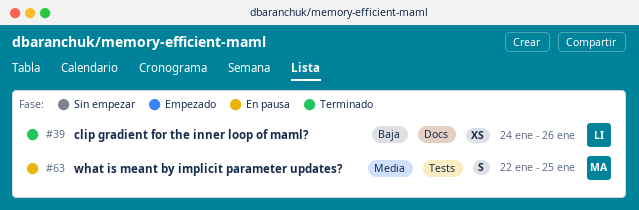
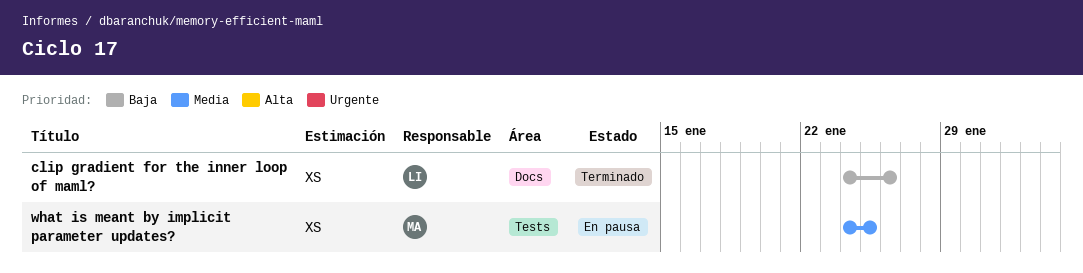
what is meant by implicit parameter updates?, estimate: S -> XS
what is meant by implicit parameter updates?, start: Jan 22 -> Jan 24

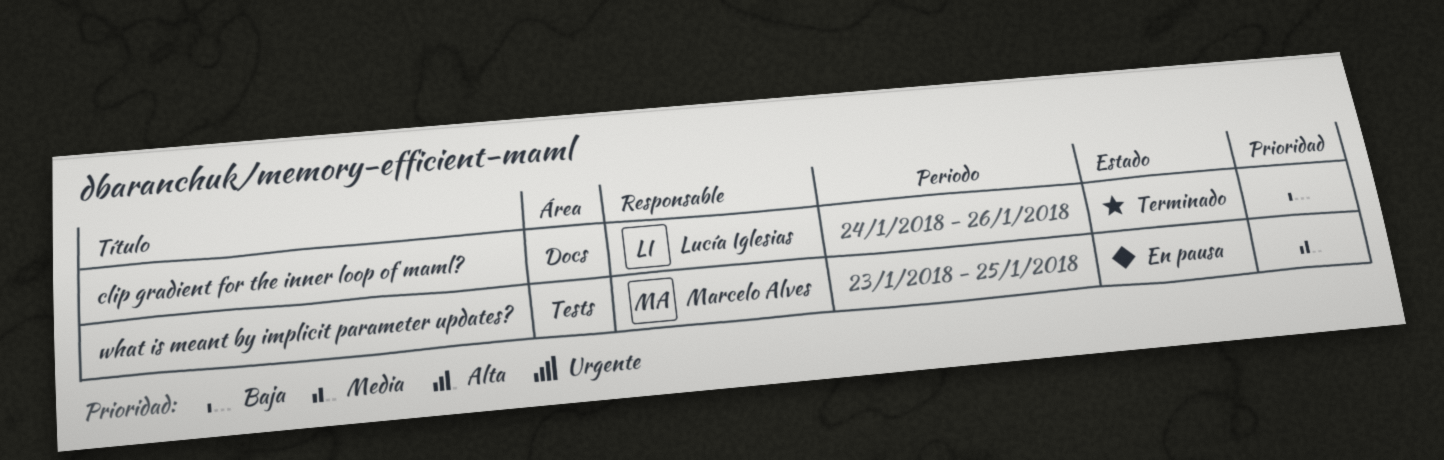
what is meant by implicit parameter updates?, start: Jan 24 -> Jan 23

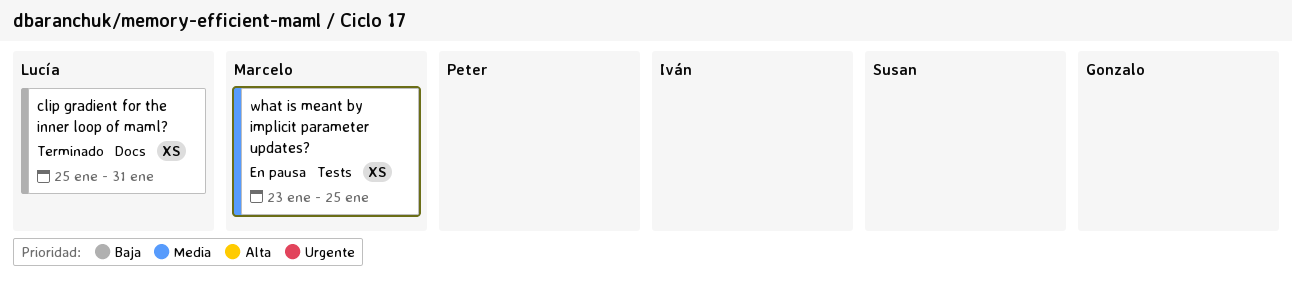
clip gradient for the inner loop of maml?, start: Jan 24 -> Jan 25
clip gradient for the inner loop of maml?, due: Jan 26 -> Jan 31

